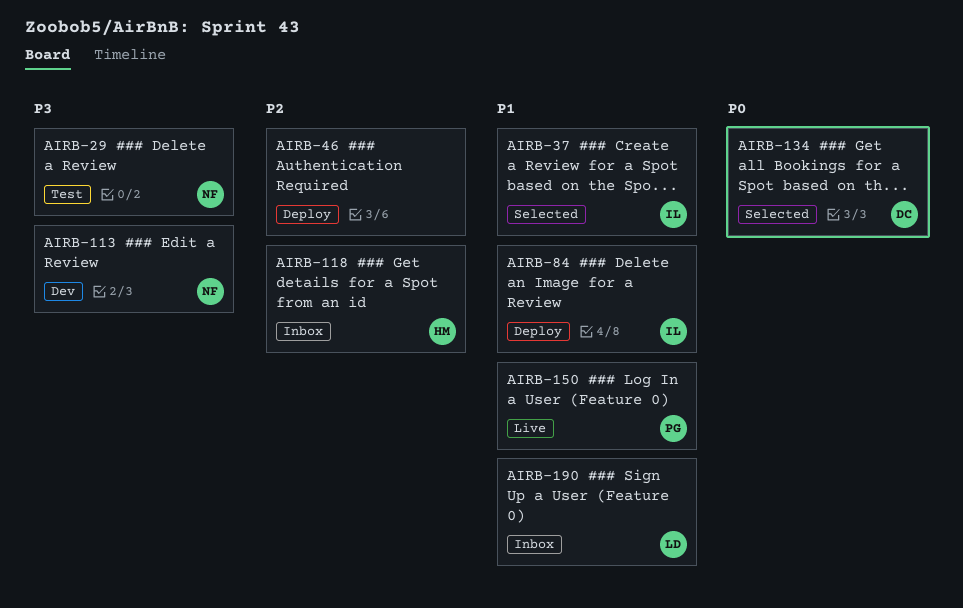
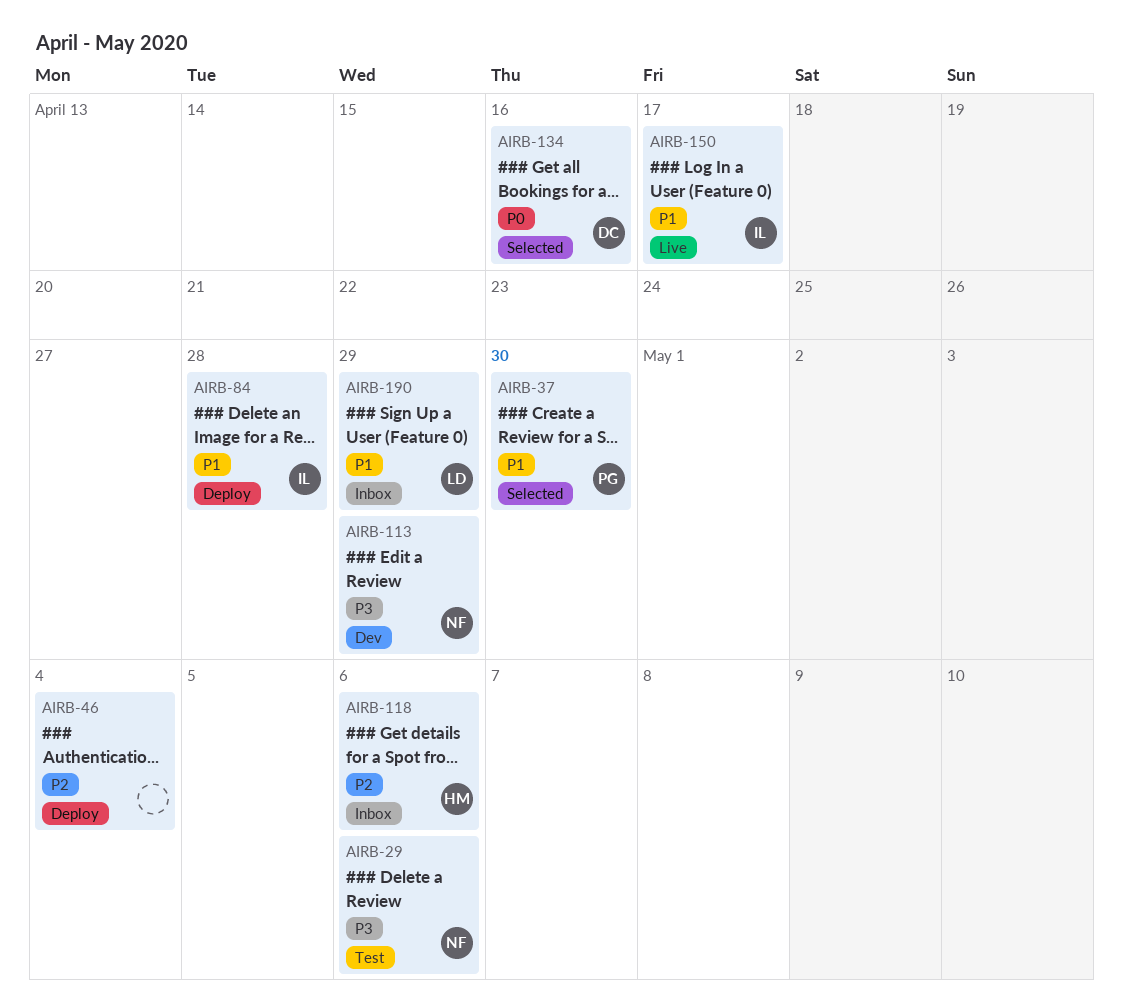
AIRB-37, owner: IL -> PG
AIRB-150, owner: PG -> IL

